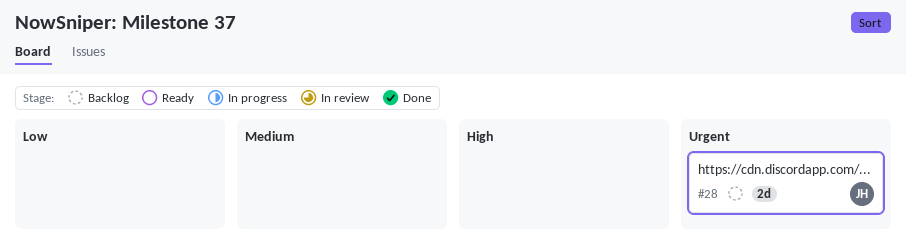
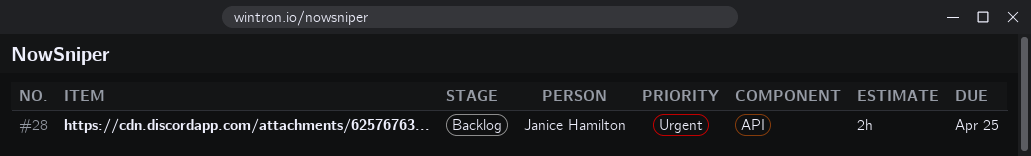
#28, estimate: 2d -> 2h

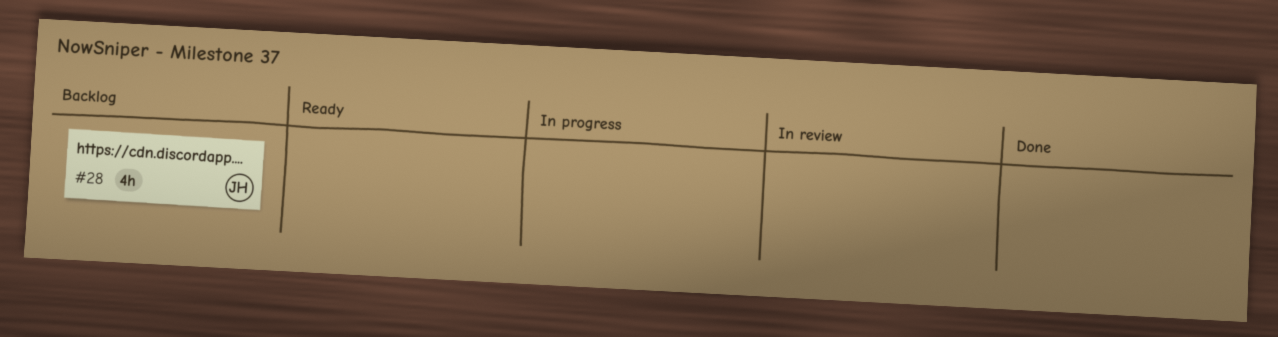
#28, estimate: 2h -> 4h

